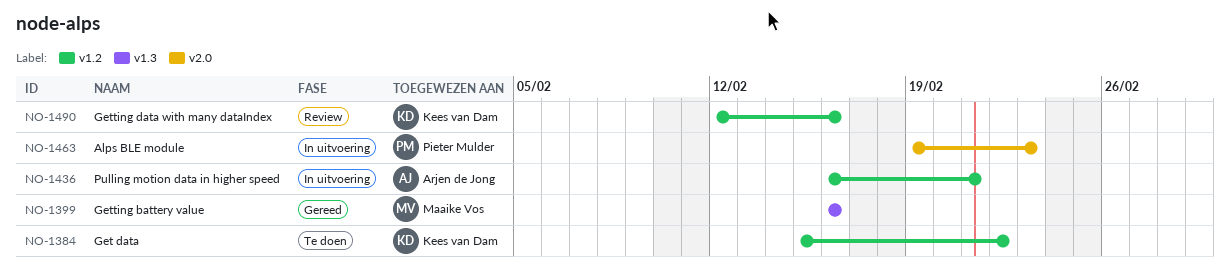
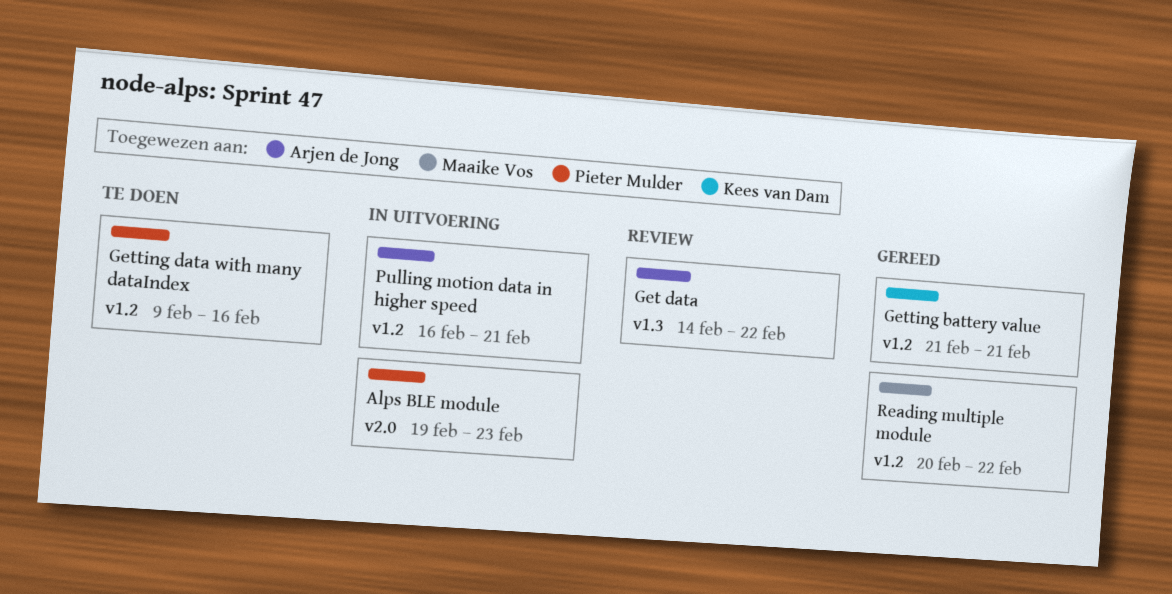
Get data, status: Te doen -> Review
Get data, owner: Kees van Dam -> Arjen de Jong
Get data, label: v1.2 -> v1.3
Get data, start: Feb 15 -> Feb 14
Getting battery value, owner: Maaike Vos -> Kees van Dam
Getting battery value, label: v1.3 -> v1.2
Getting battery value, start: Feb 16 -> Feb 21
Getting battery value, due: Feb 16 -> Feb 21
Getting data with many dataIndex, status: Review -> Te doen
Getting data with many dataIndex, owner: Kees van Dam -> Pieter Mulder
Getting data with many dataIndex, start: Feb 12 -> Feb 9
Reading multiple module: none -> present

